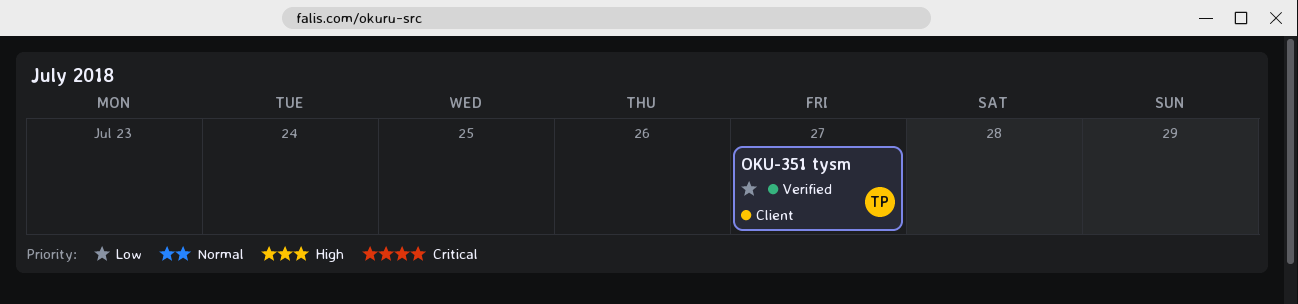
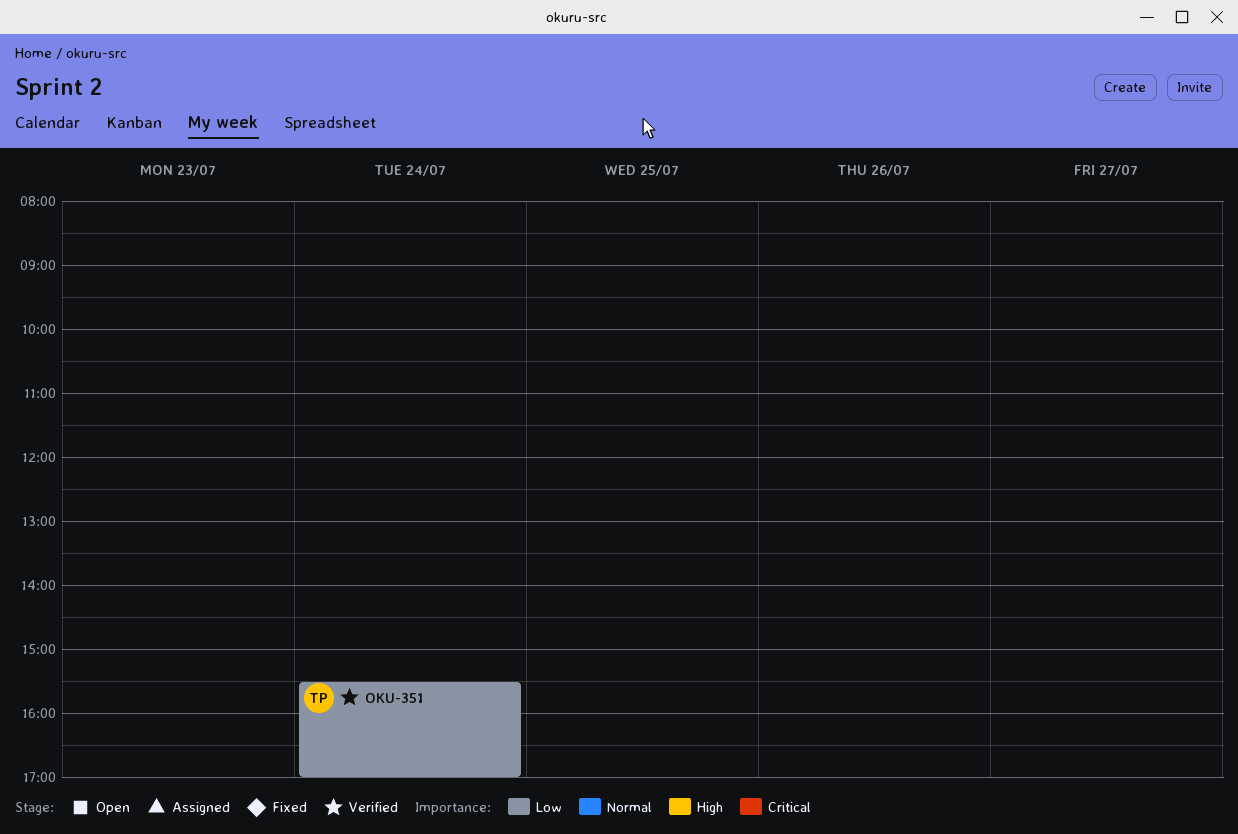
OKU-351, day: Jul 27 -> Jul 24

